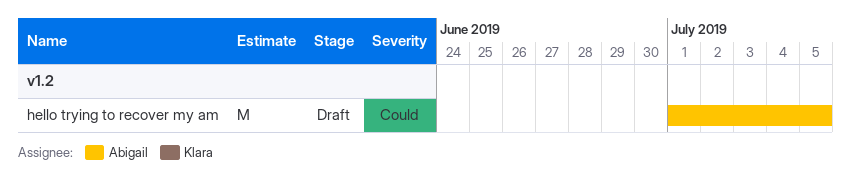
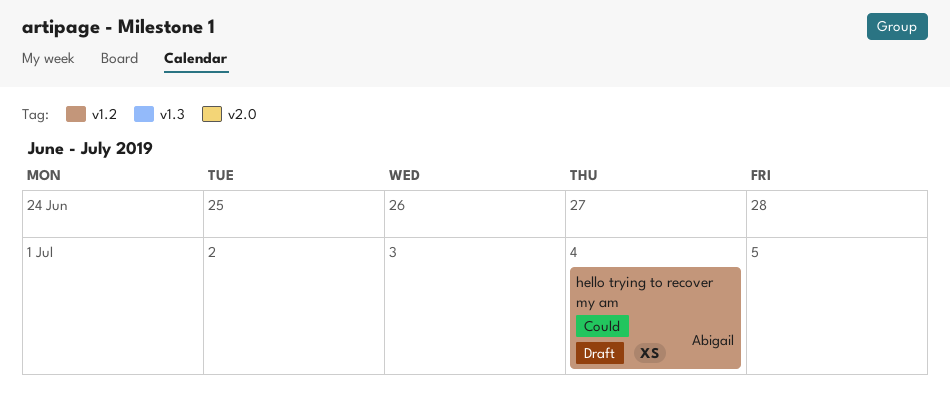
hello trying to recover my am, estimate: M -> XS
hello trying to recover my am, due: Jul 5 -> Jul 4

